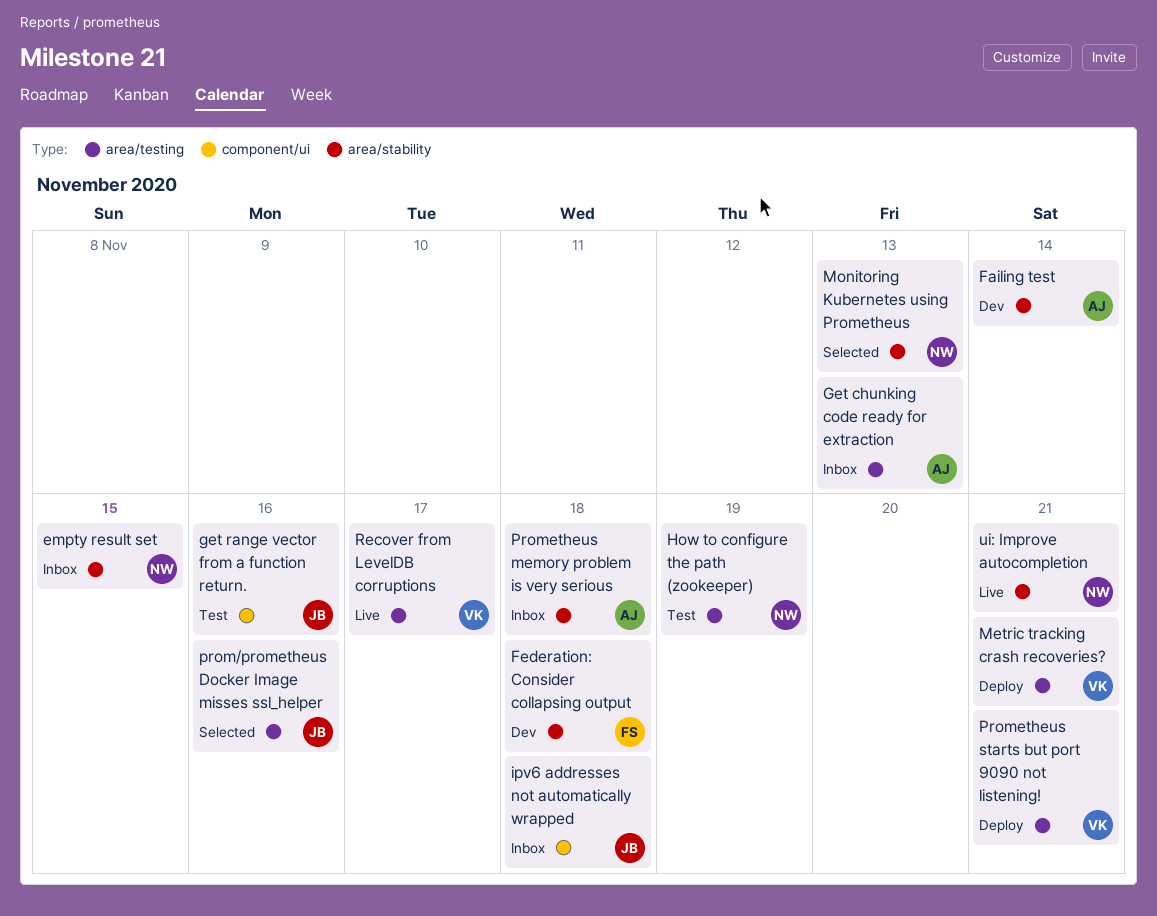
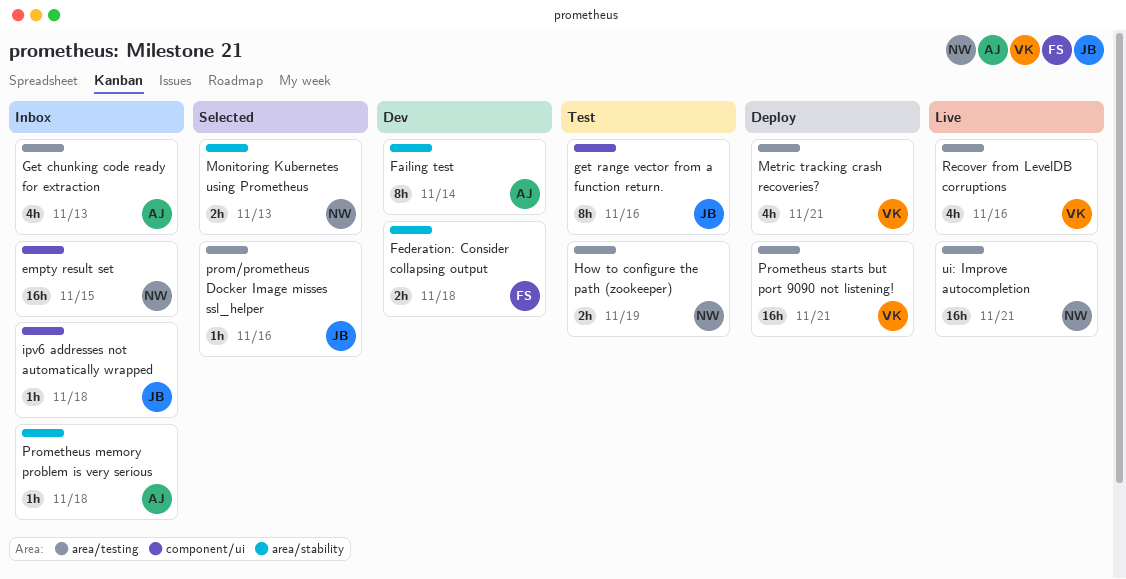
empty result set, label: area/stability -> component/ui
Recover from LevelDB corruptions, due: Nov 17 -> Nov 16
ui: Improve autocompletion, label: area/stability -> area/testing

